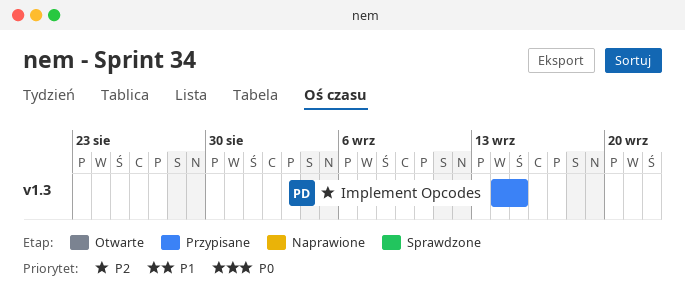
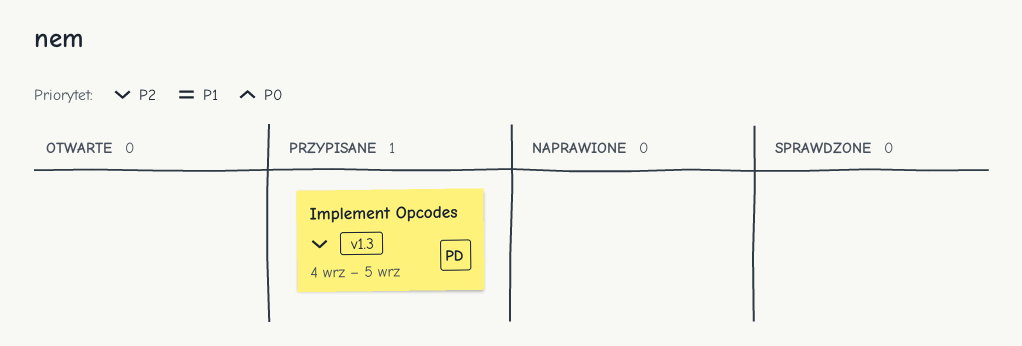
Implement Opcodes, start: Sep 14 -> Sep 4
Implement Opcodes, due: Sep 15 -> Sep 5

